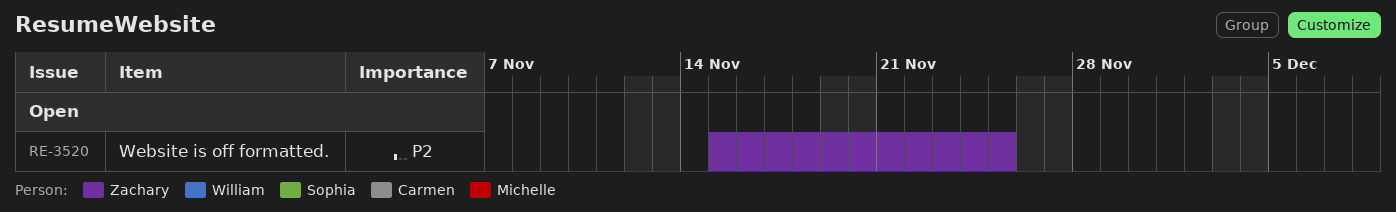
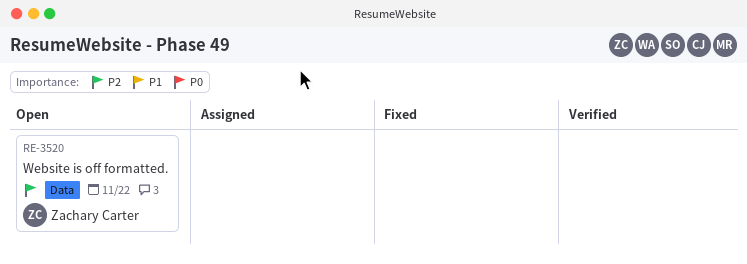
RE-3520, due: Nov 25 -> Nov 22

